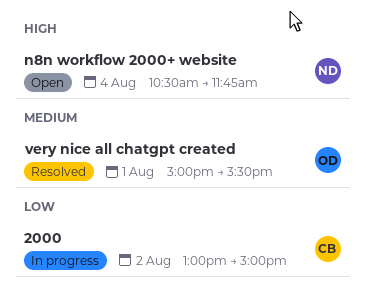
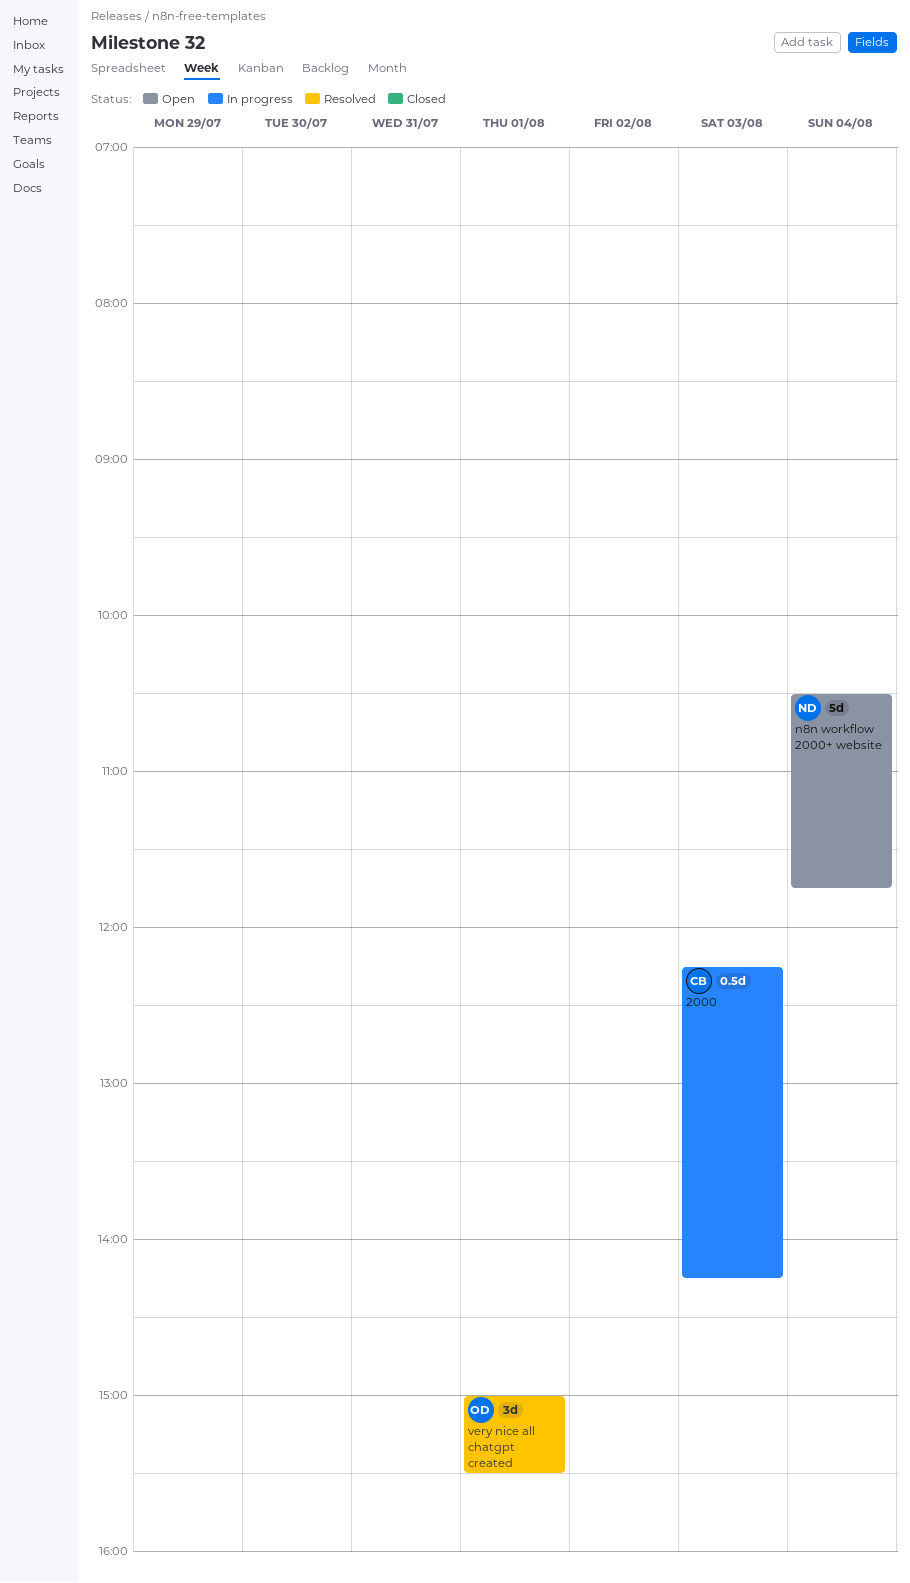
2000, day: Aug 2 -> Aug 3
2000, begins: 13:00 -> 12:15
2000, ends: 15:00 -> 14:15

